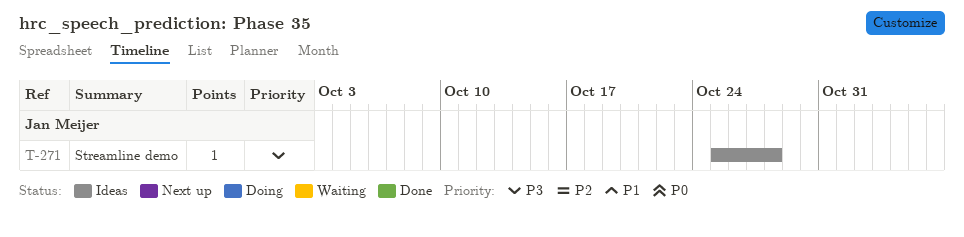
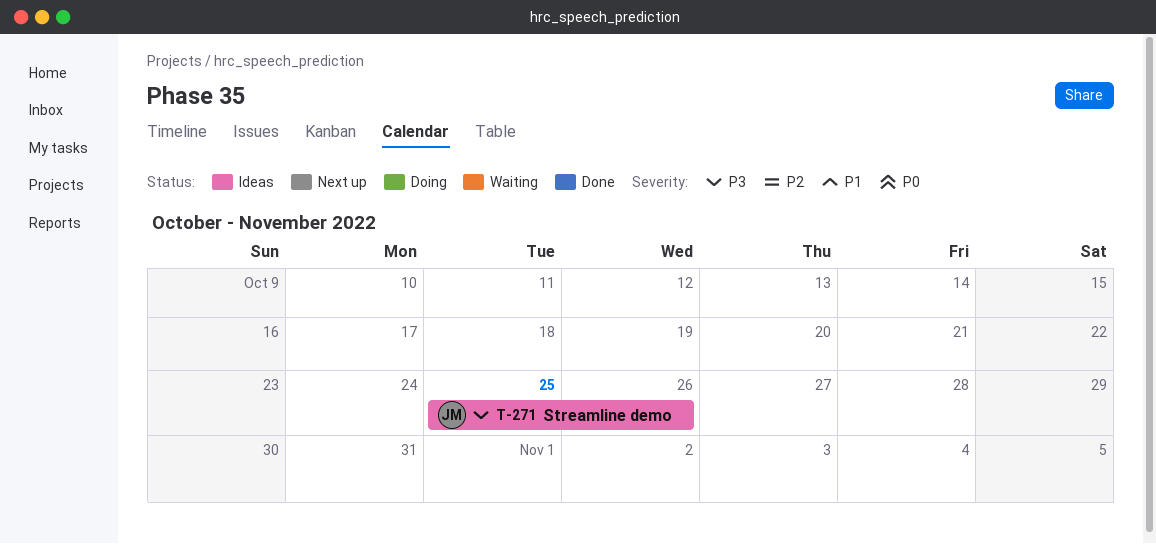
T-271, due: Oct 28 -> Oct 26

